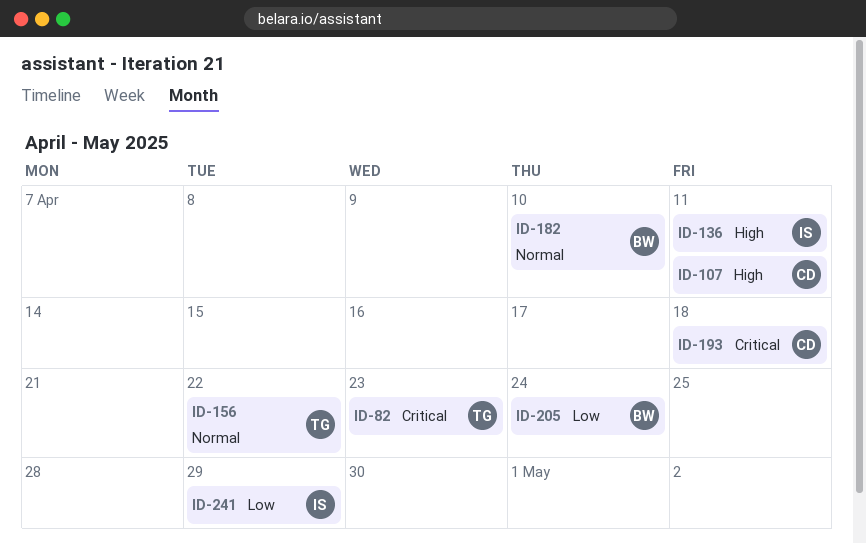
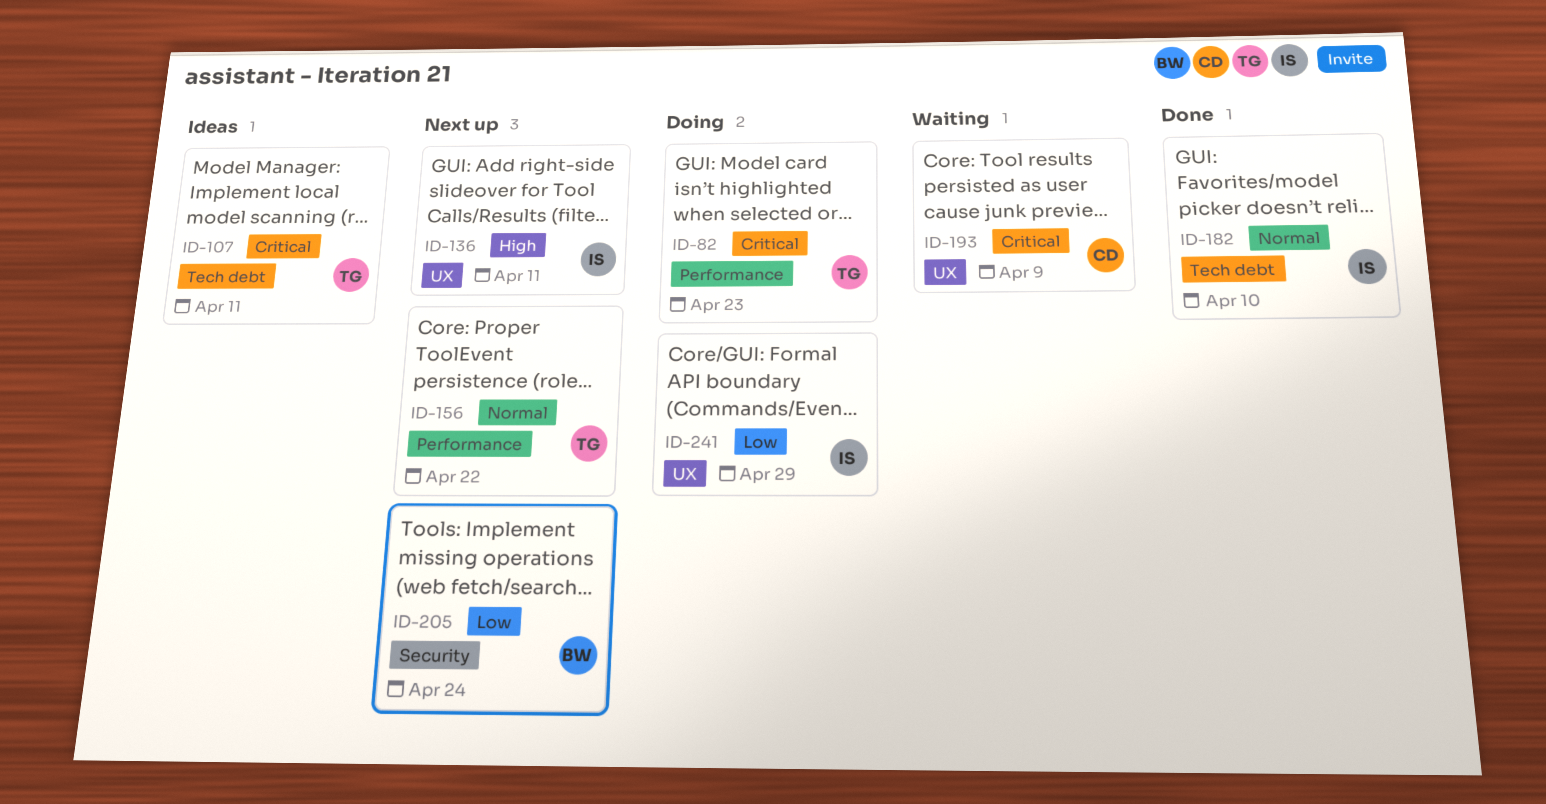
ID-107, owner: CD -> TG
ID-107, priority: High -> Critical
ID-182, owner: BW -> IS
ID-193, due: Apr 18 -> Apr 9

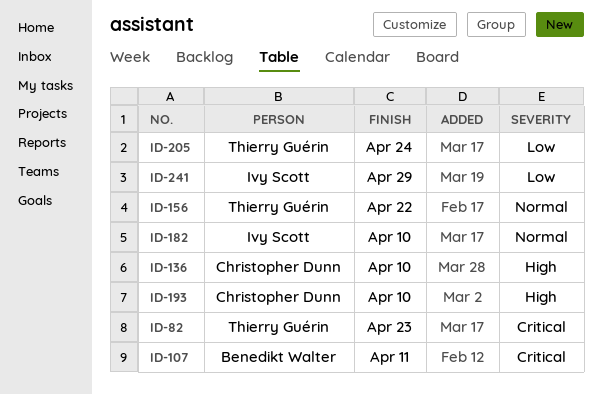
ID-107, owner: Thierry Guérin -> Benedikt Walter
ID-136, owner: Ivy Scott -> Christopher Dunn
ID-136, due: Apr 11 -> Apr 10
ID-193, priority: Critical -> High
ID-193, due: Apr 9 -> Apr 10
ID-205, owner: Benedikt Walter -> Thierry Guérin

